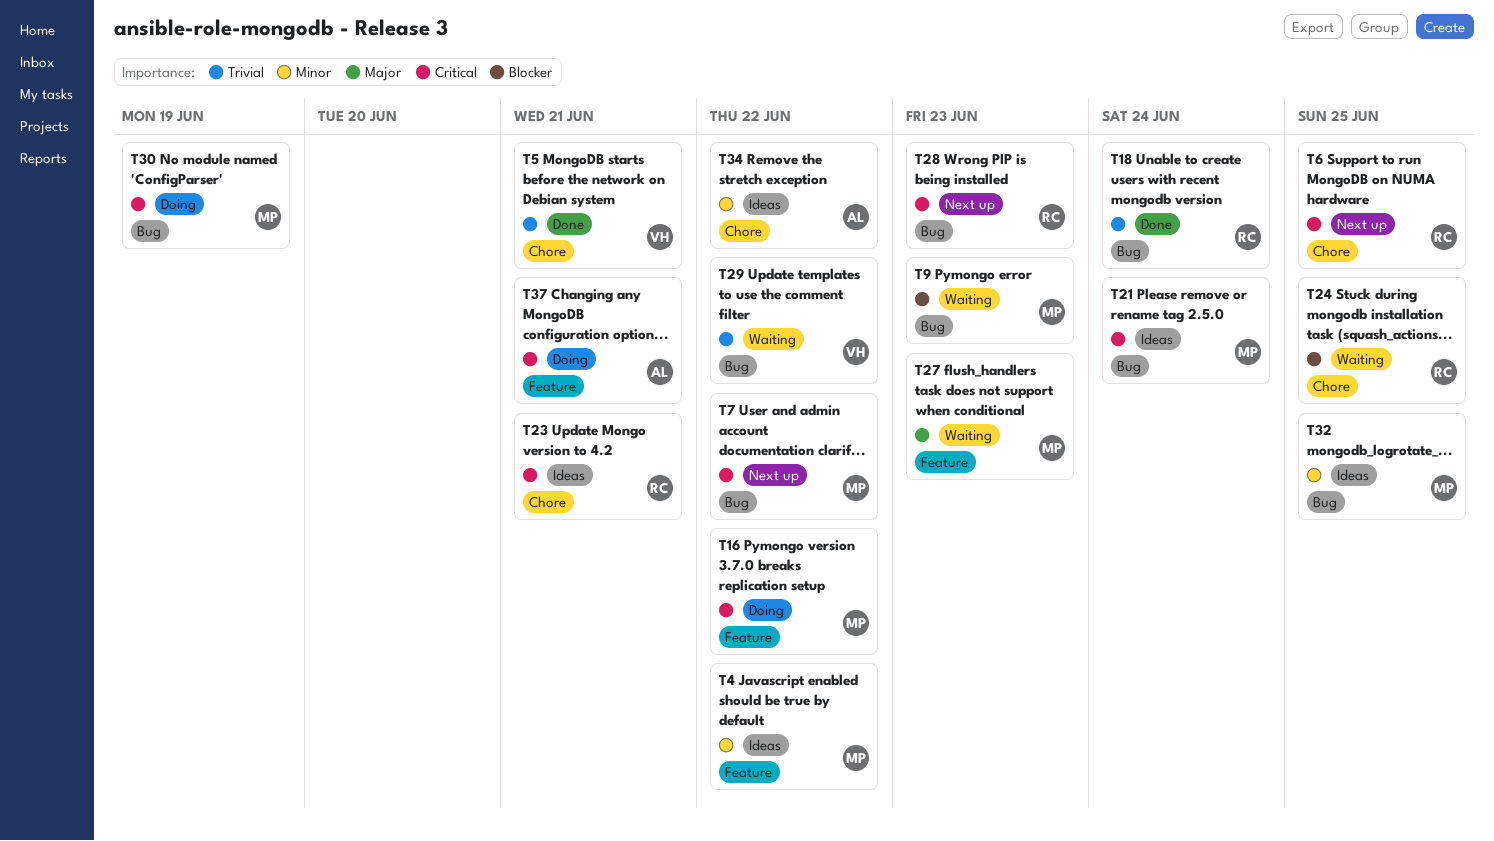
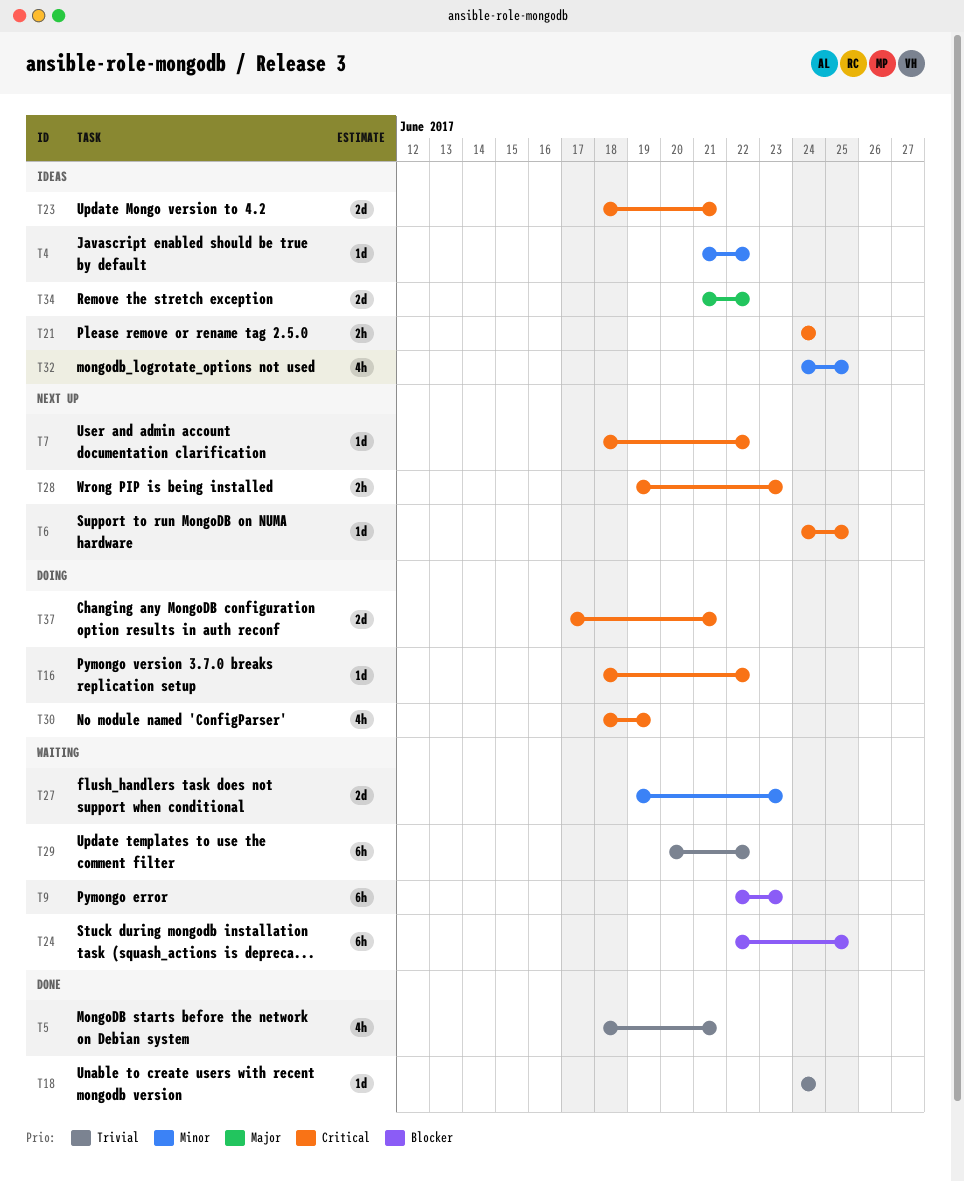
T27, priority: Major -> Minor
T34, priority: Minor -> Major

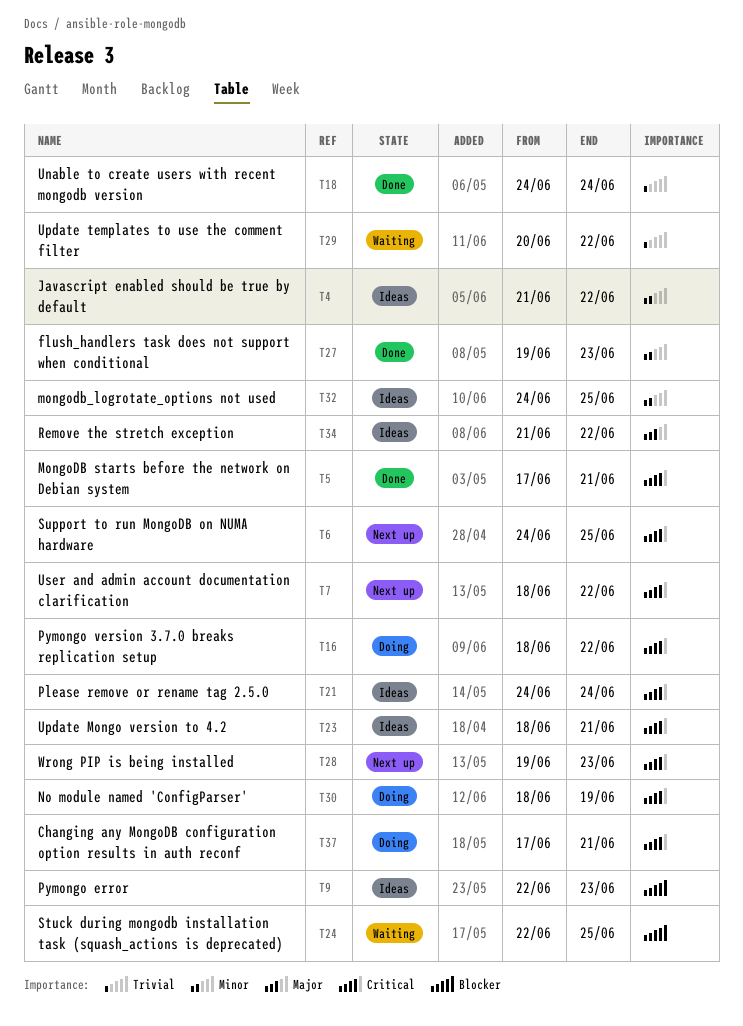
T5, priority: Trivial -> Critical
T5, start: Jun 18 -> Jun 17
T9, status: Waiting -> Ideas
T27, status: Waiting -> Done

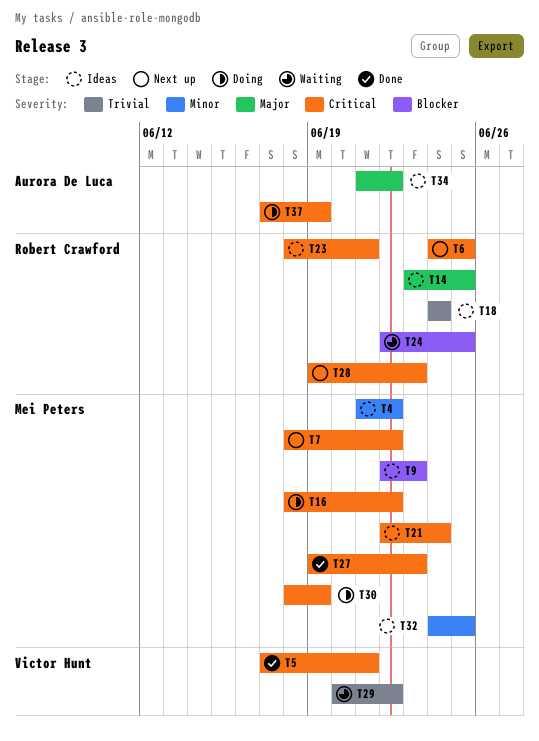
T14: none -> present
T18, status: Done -> Ideas
T21, start: Jun 24 -> Jun 22
T27, priority: Minor -> Critical
T37, due: Jun 21 -> Jun 19

